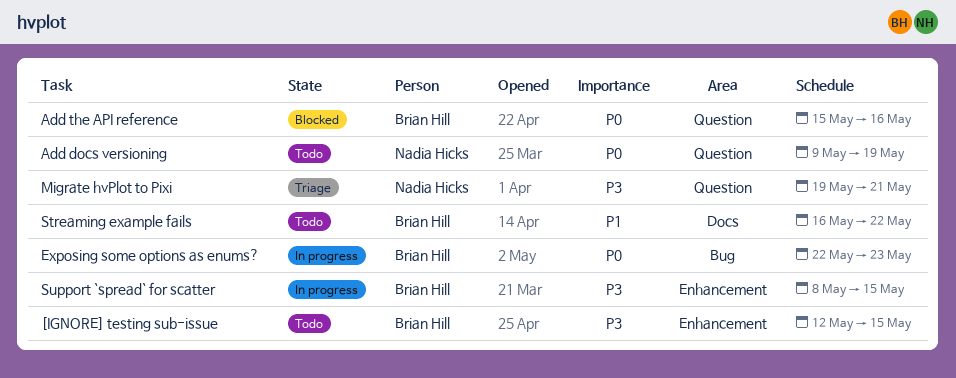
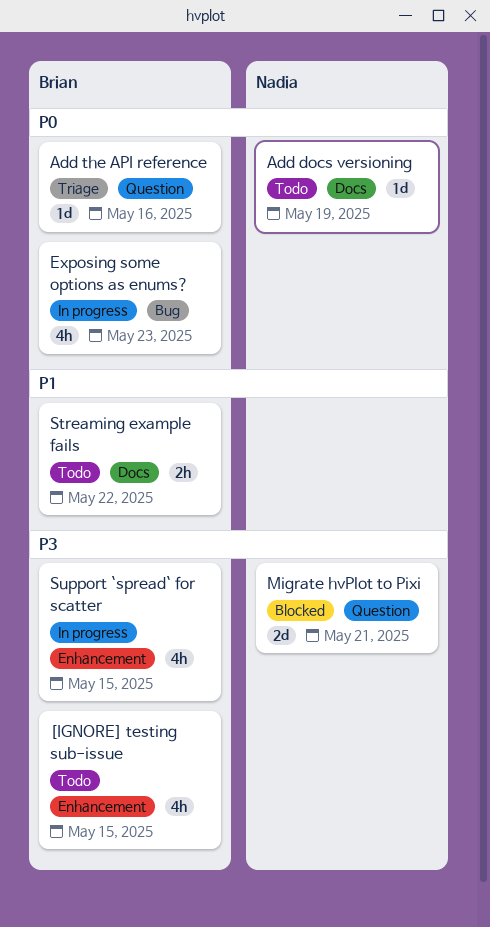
Add docs versioning, label: Question -> Docs
Add the API reference, status: Blocked -> Triage
Migrate hvPlot to Pixi, status: Triage -> Blocked

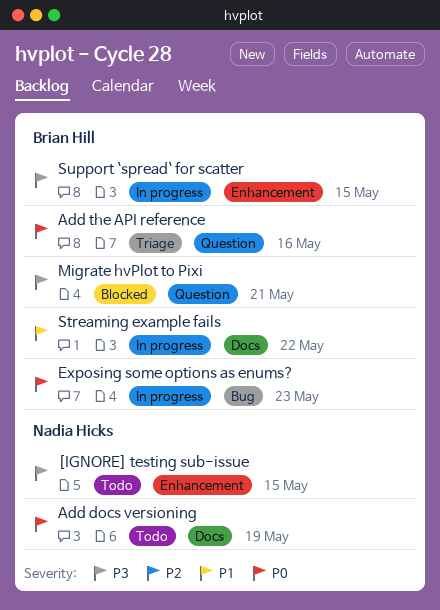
[IGNORE] testing sub-issue, owner: Brian Hill -> Nadia Hicks
Migrate hvPlot to Pixi, owner: Nadia Hicks -> Brian Hill
Streaming example fails, status: Todo -> In progress

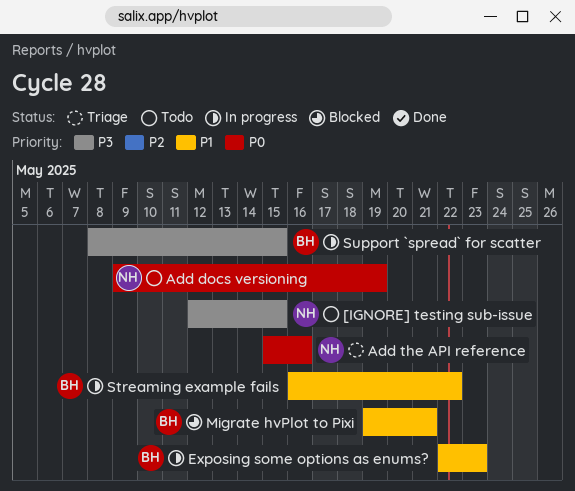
Add the API reference, owner: Brian Hill -> Nadia Hicks
Exposing some options as enums?, priority: P0 -> P1
Migrate hvPlot to Pixi, priority: P3 -> P1

